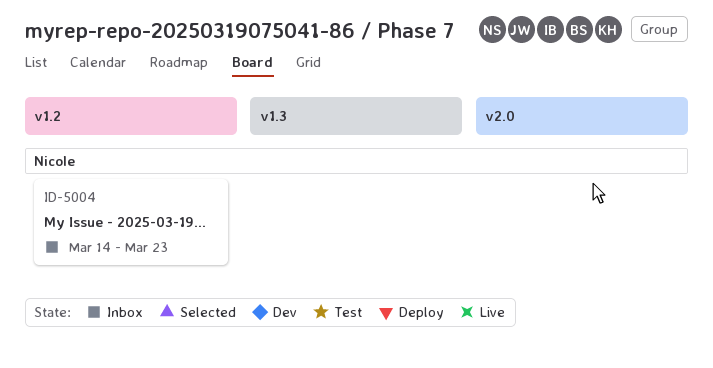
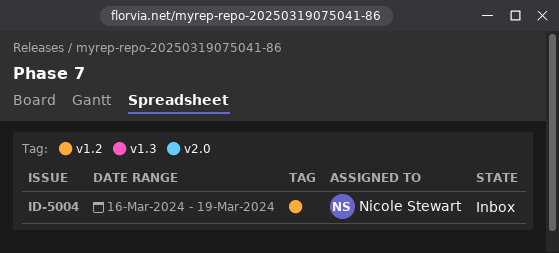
ID-5004, start: Mar 14 -> Mar 16
ID-5004, due: Mar 23 -> Mar 19

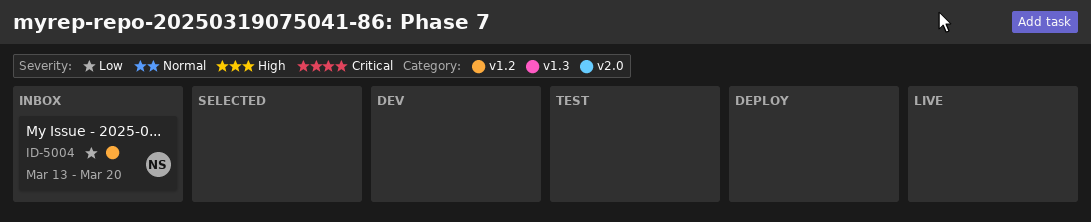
ID-5004, start: Mar 16 -> Mar 13
ID-5004, due: Mar 19 -> Mar 20

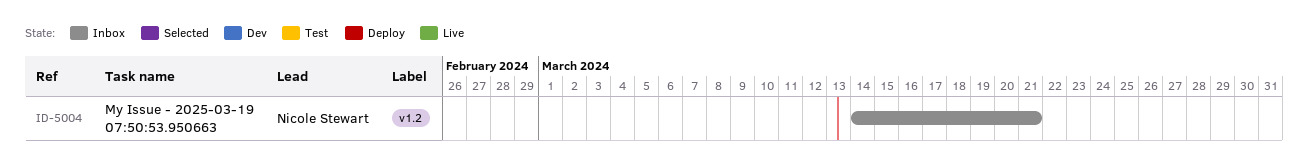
ID-5004, start: Mar 13 -> Mar 14
ID-5004, due: Mar 20 -> Mar 21

